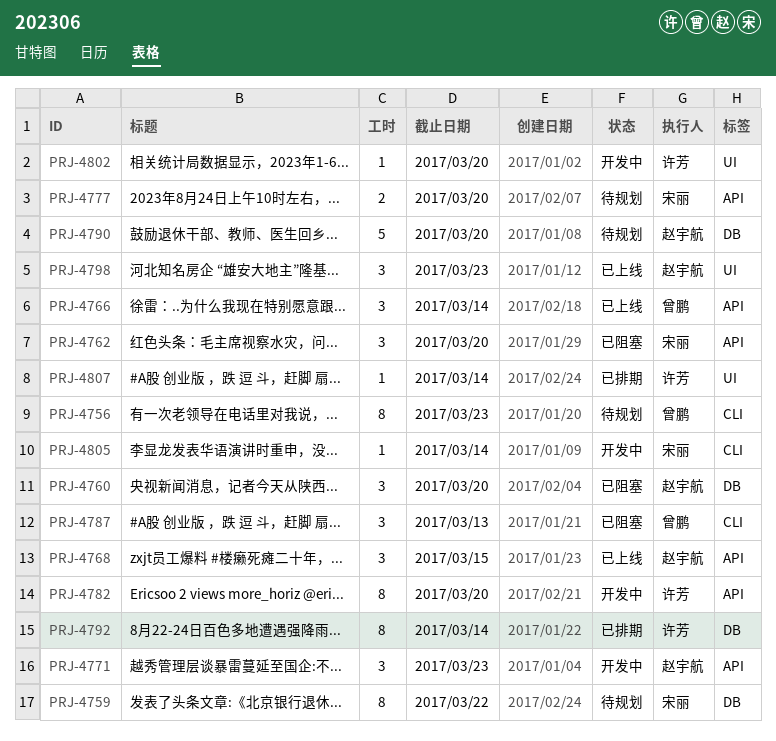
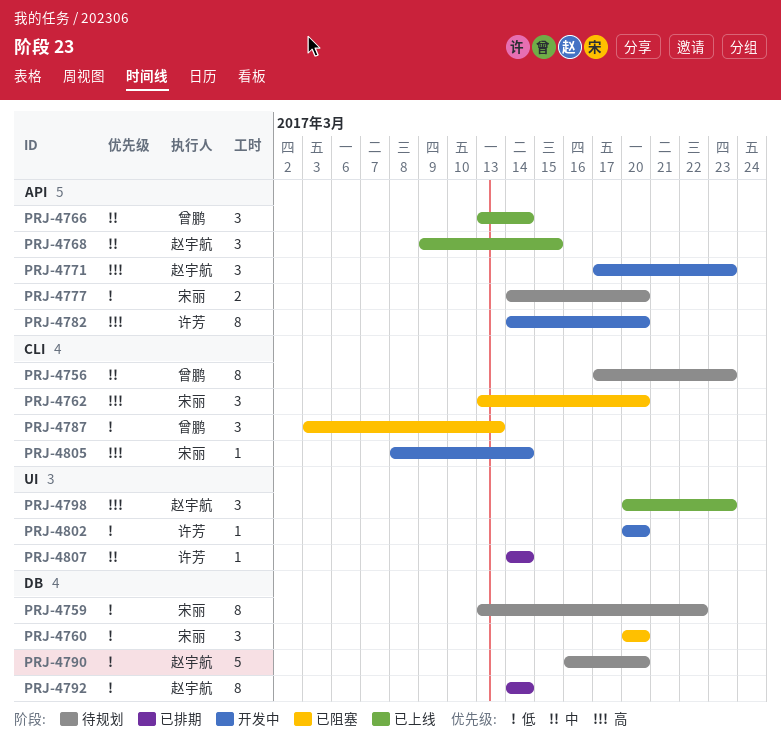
PRJ-4760, owner: 赵宇航 -> 宋丽
PRJ-4762, label: API -> CLI
PRJ-4792, owner: 许芳 -> 赵宇航

